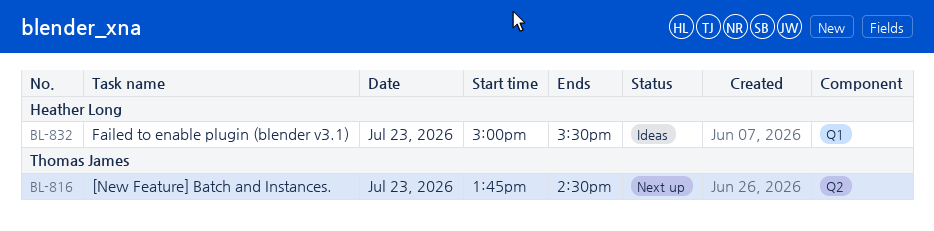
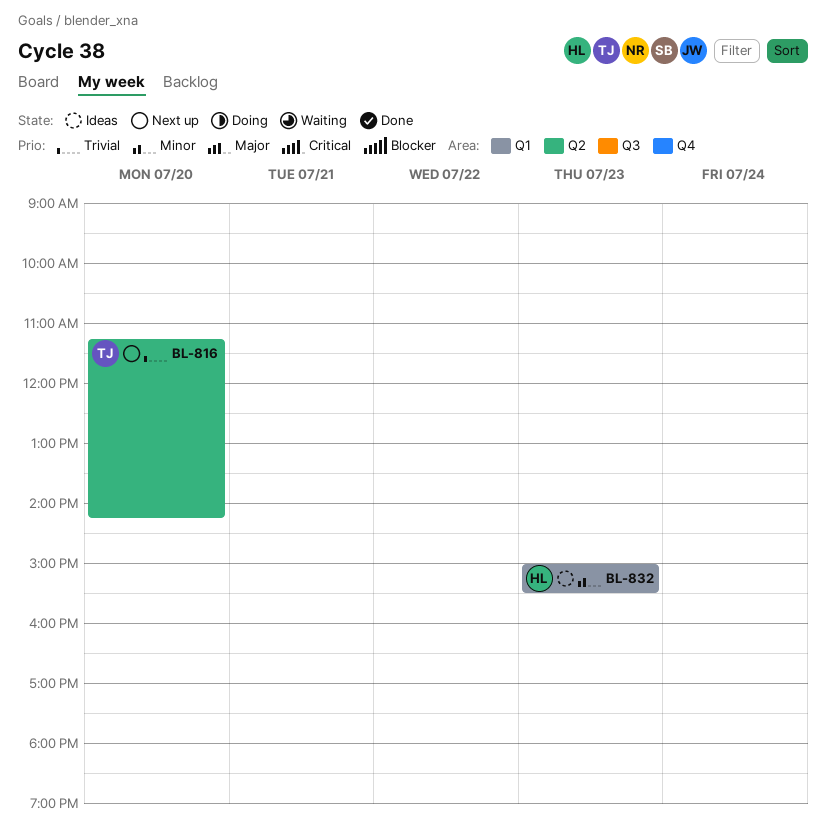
BL-816, day: Jul 23 -> Jul 20
BL-816, begins: 13:45 -> 11:15
BL-816, ends: 14:30 -> 14:15

